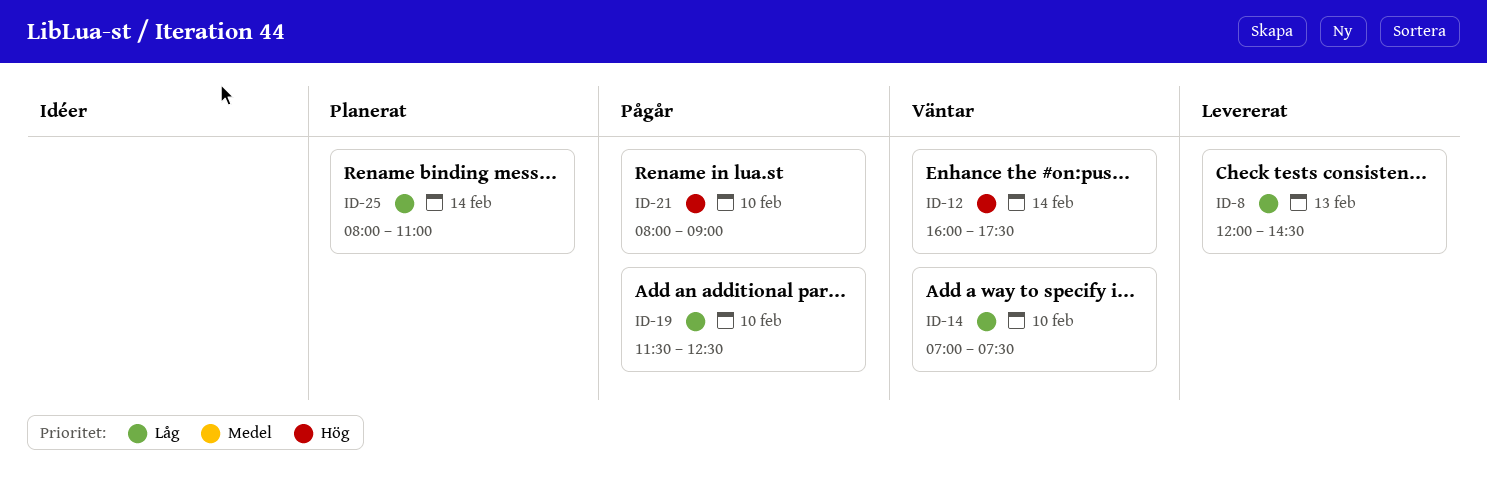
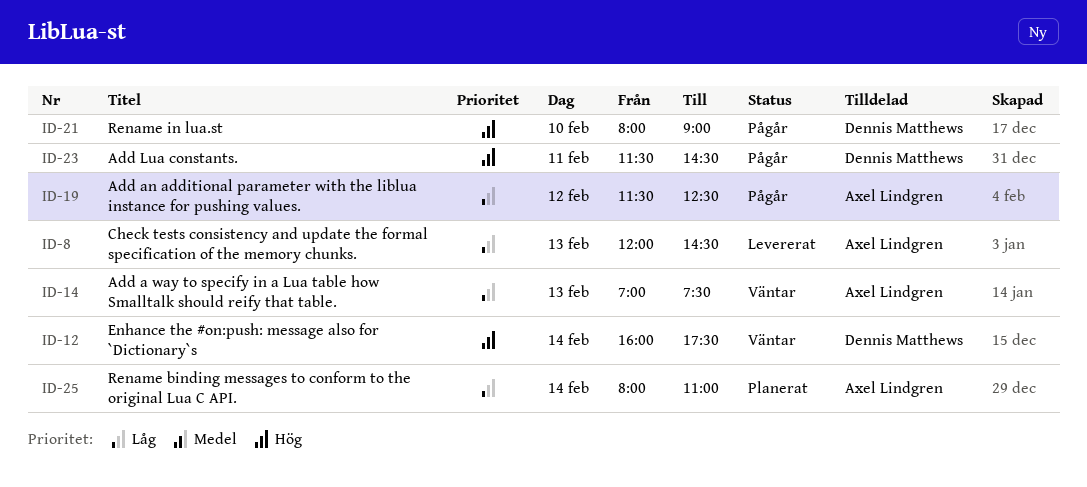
ID-14, day: Feb 10 -> Feb 13
ID-19, day: Feb 10 -> Feb 12
ID-23: none -> present

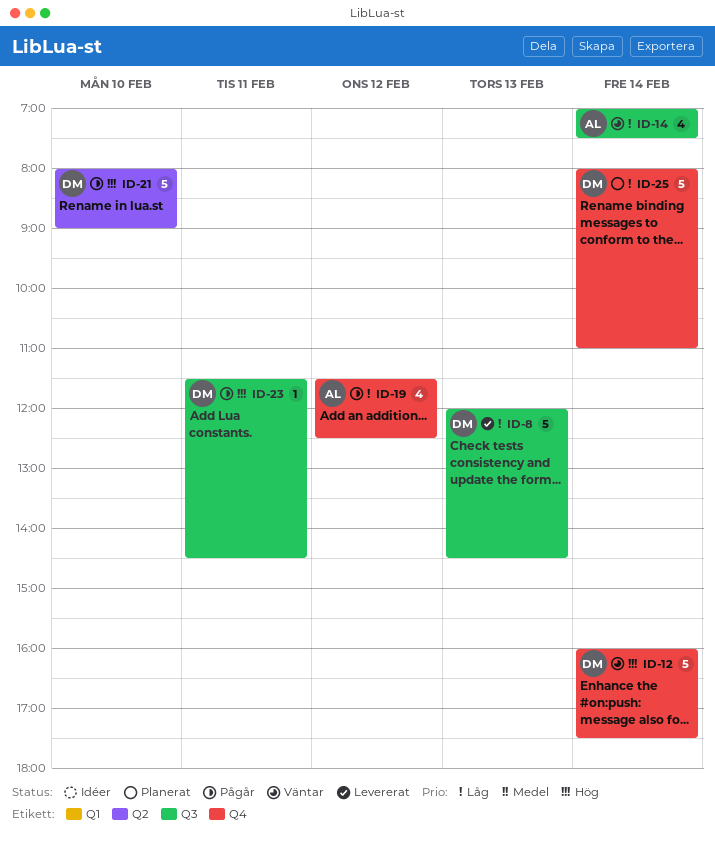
ID-8, owner: Axel Lindgren -> Dennis Matthews
ID-14, day: Feb 13 -> Feb 14
ID-25, owner: Axel Lindgren -> Dennis Matthews

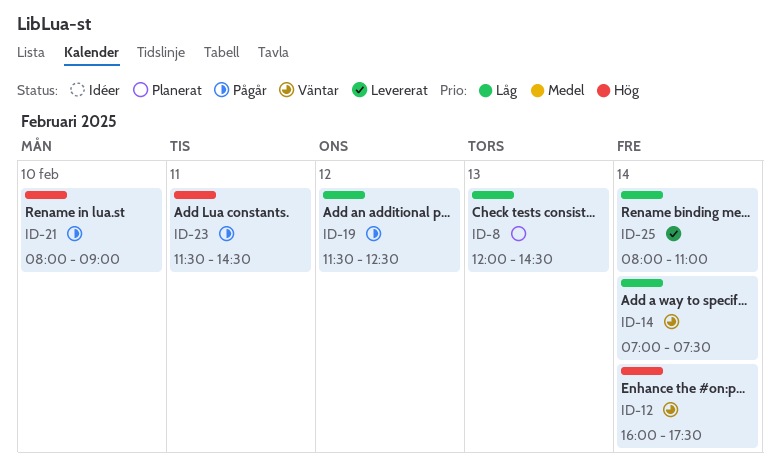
ID-8, status: Levererat -> Planerat
ID-25, status: Planerat -> Levererat

